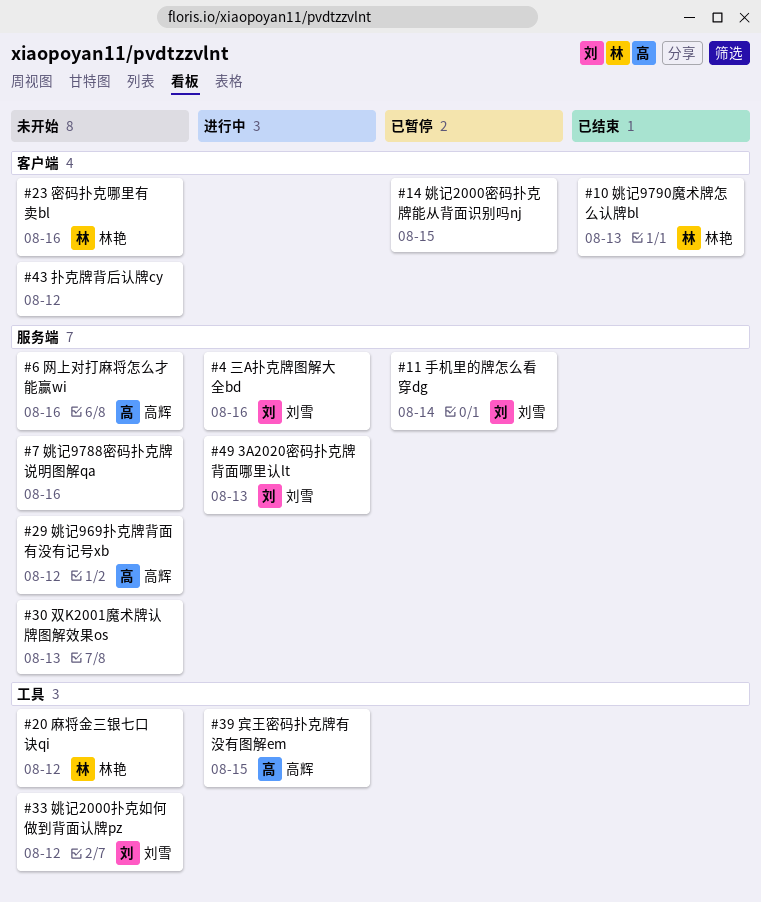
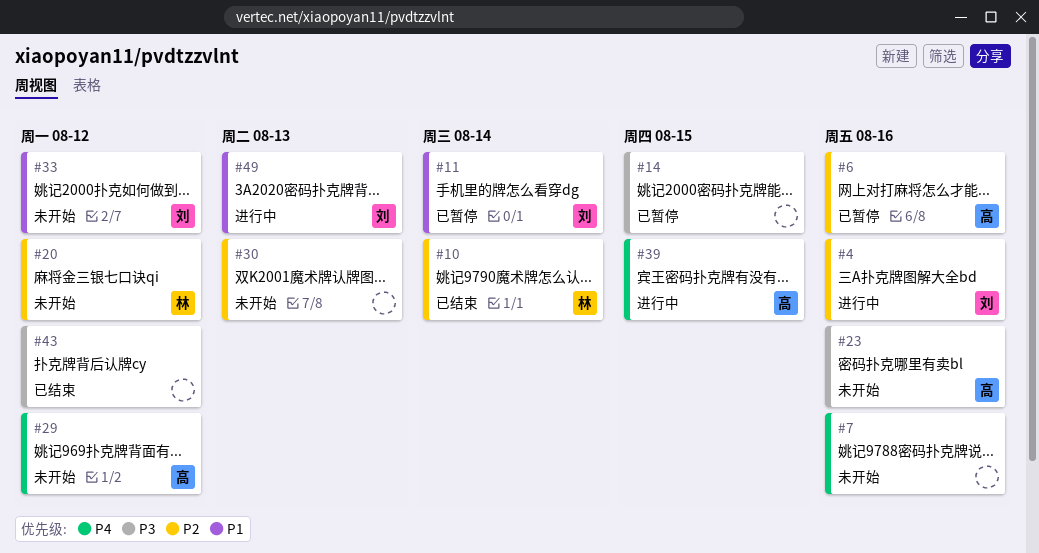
#6, status: 未开始 -> 已暂停
#10, due: Aug 13 -> Aug 14
#23, owner: 林艳 -> 高辉
#43, status: 未开始 -> 已结束

